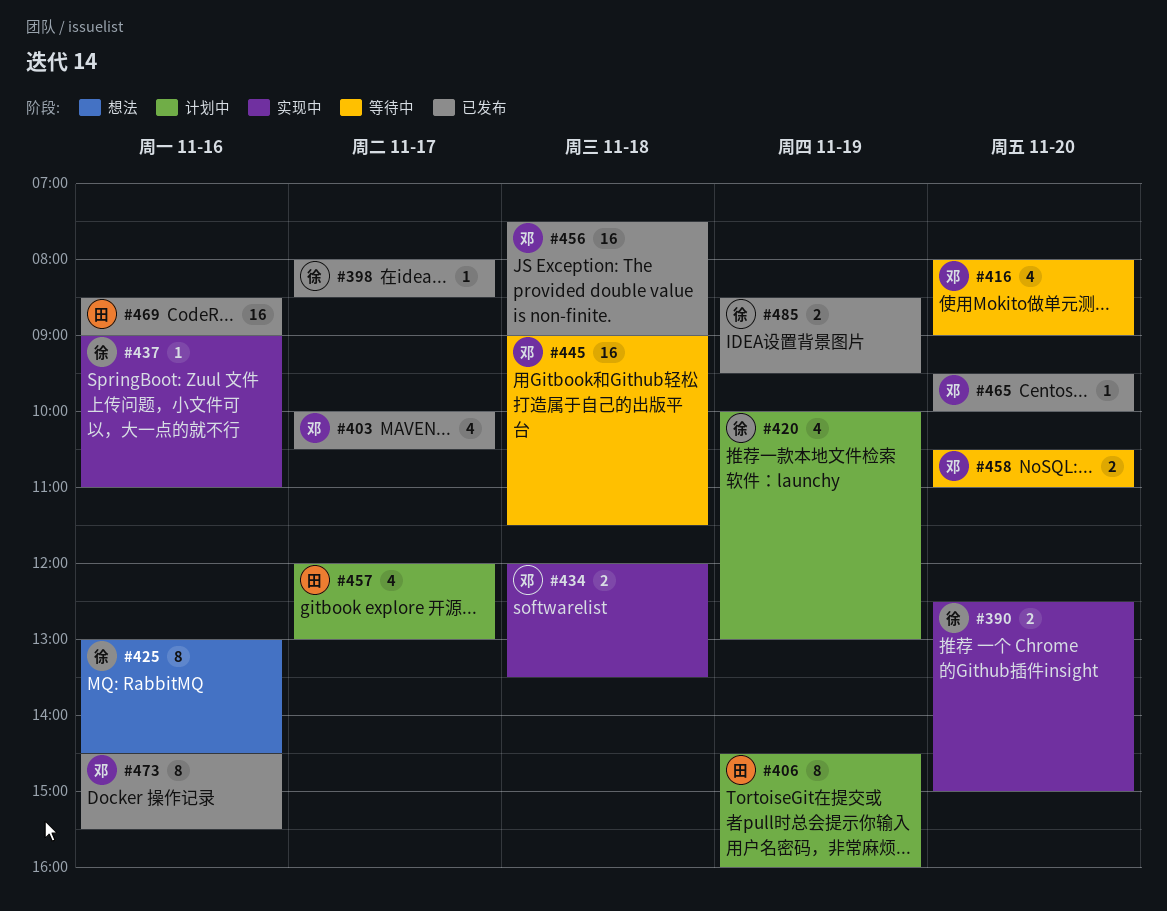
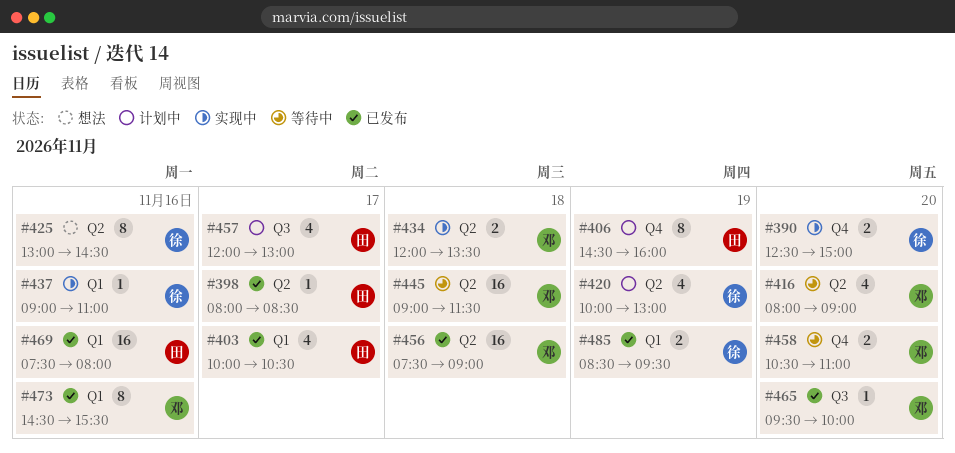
#398, owner: 徐 -> 田
#403, owner: 邓 -> 田
#469, begins: 08:30 -> 07:30
#469, ends: 09:00 -> 08:00

